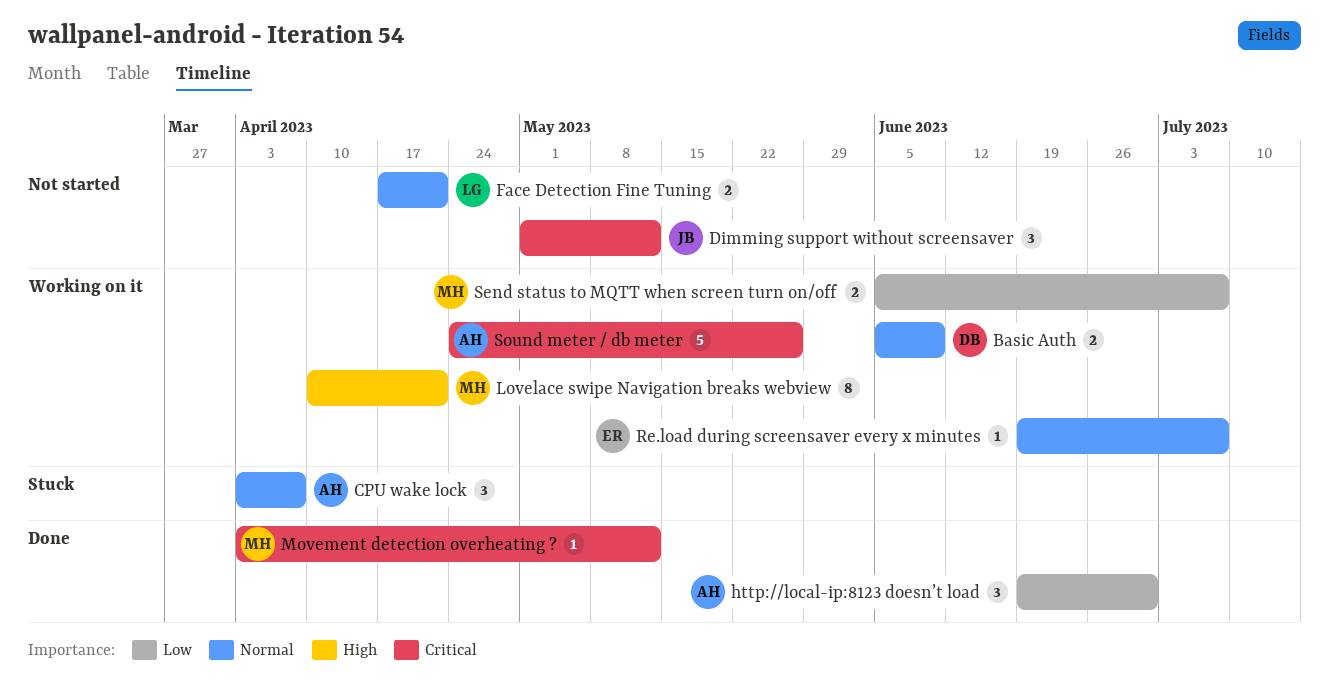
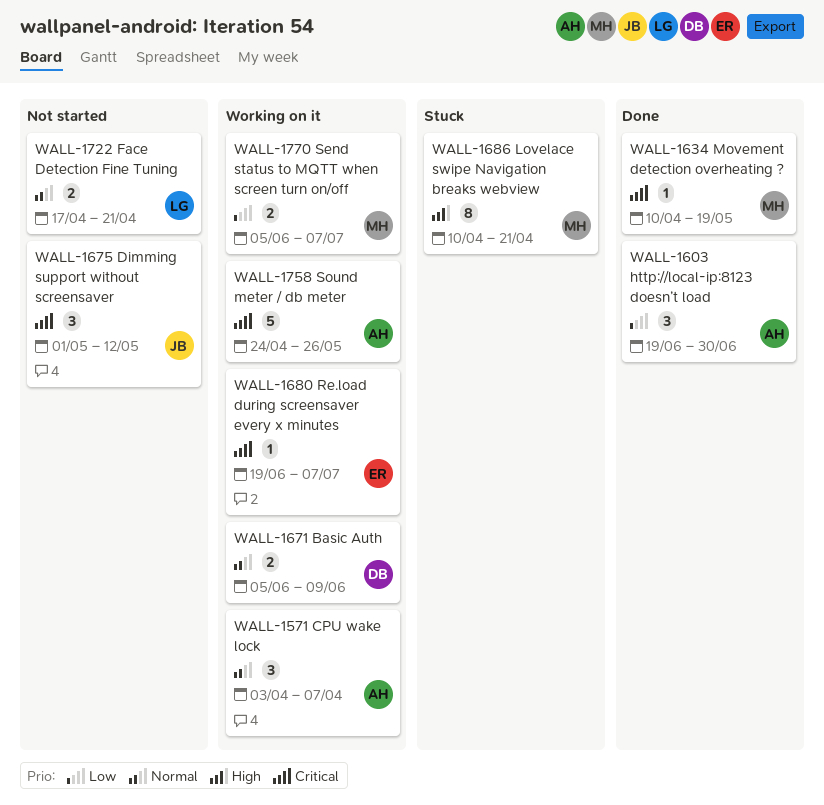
CPU wake lock, status: Stuck -> Working on it
Lovelace swipe Navigation breaks webview, status: Working on it -> Stuck
Movement detection overheating ?, start: Apr 3 -> Apr 10
Movement detection overheating ?, due: May 12 -> May 19
Re.load during screensaver every x minutes, priority: Normal -> Critical

